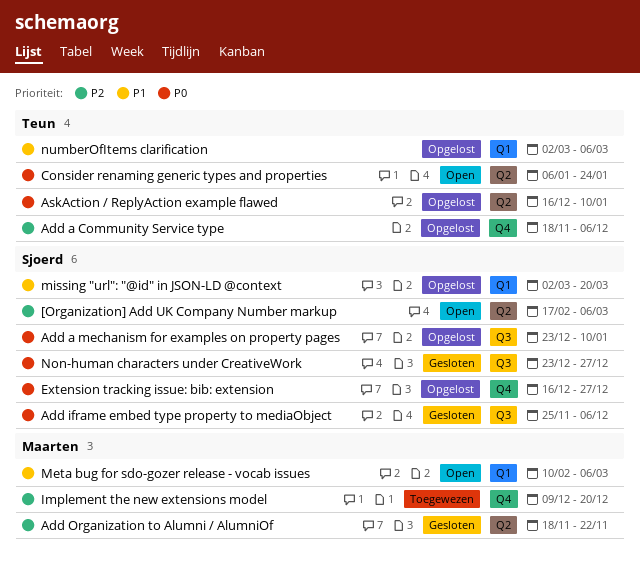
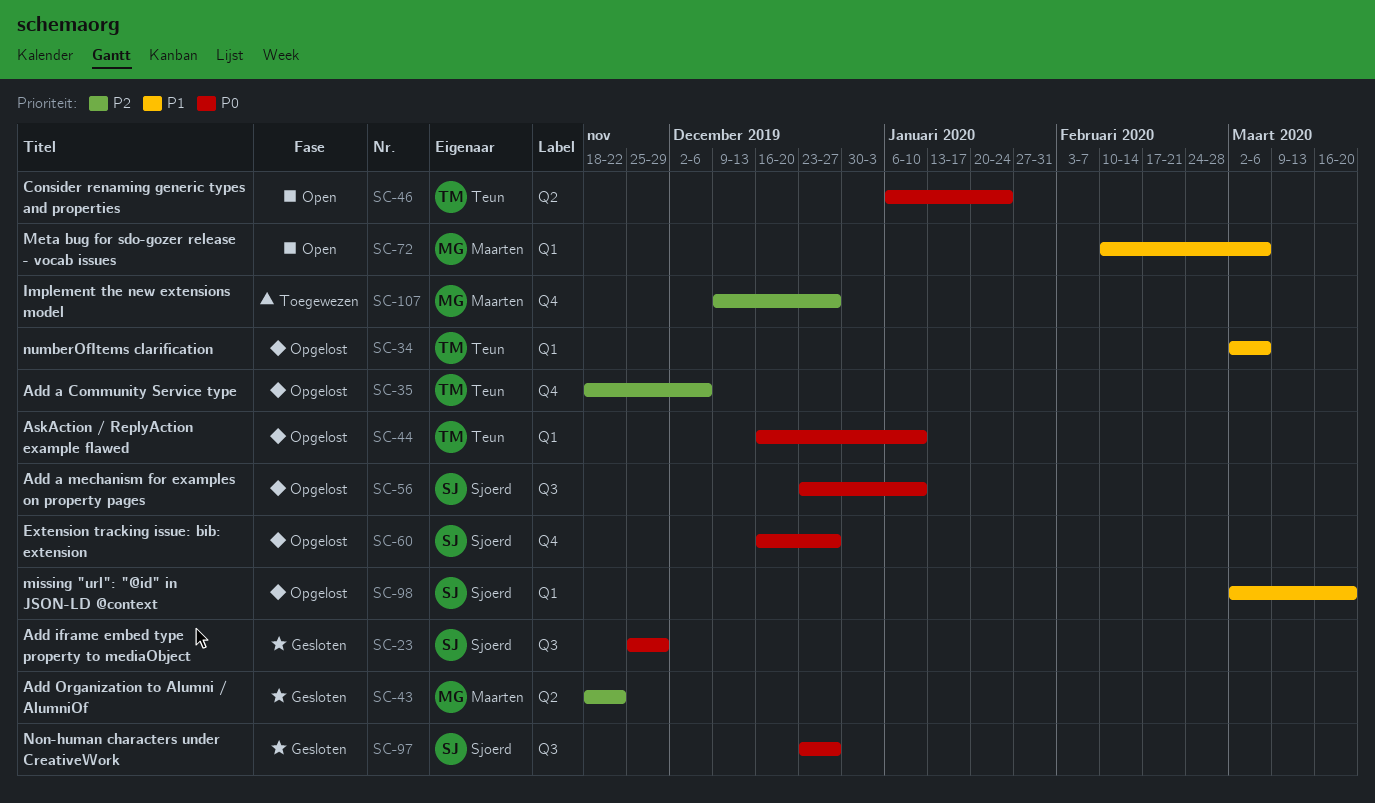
[Organization] Add UK Company Number markup: present -> none
Add iframe embed type property to mediaObject, due: Dec 6 -> Nov 29
AskAction / ReplyAction example flawed, label: Q2 -> Q1
Implement the new extensions model, due: Dec 20 -> Dec 27

